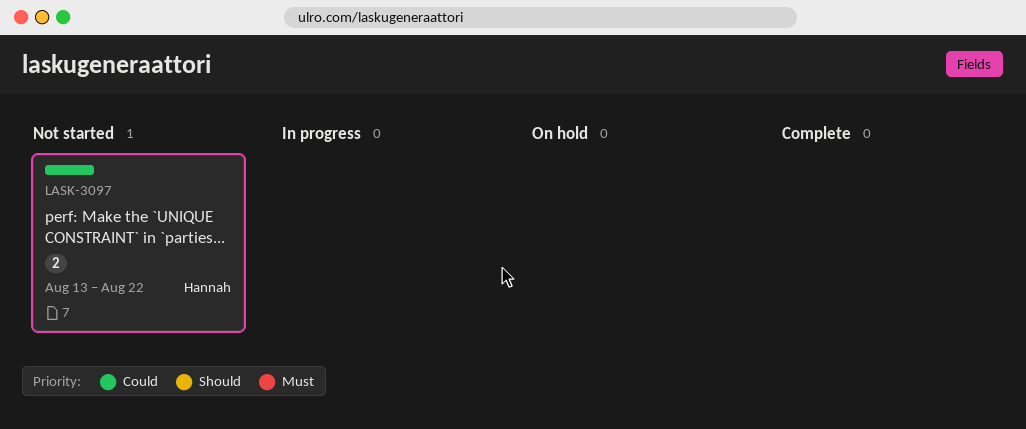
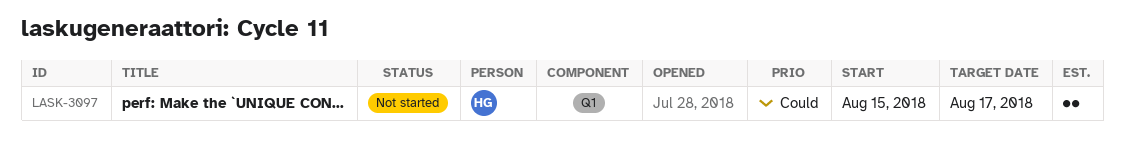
LASK-3097, start: Aug 13 -> Aug 15
LASK-3097, due: Aug 22 -> Aug 17

